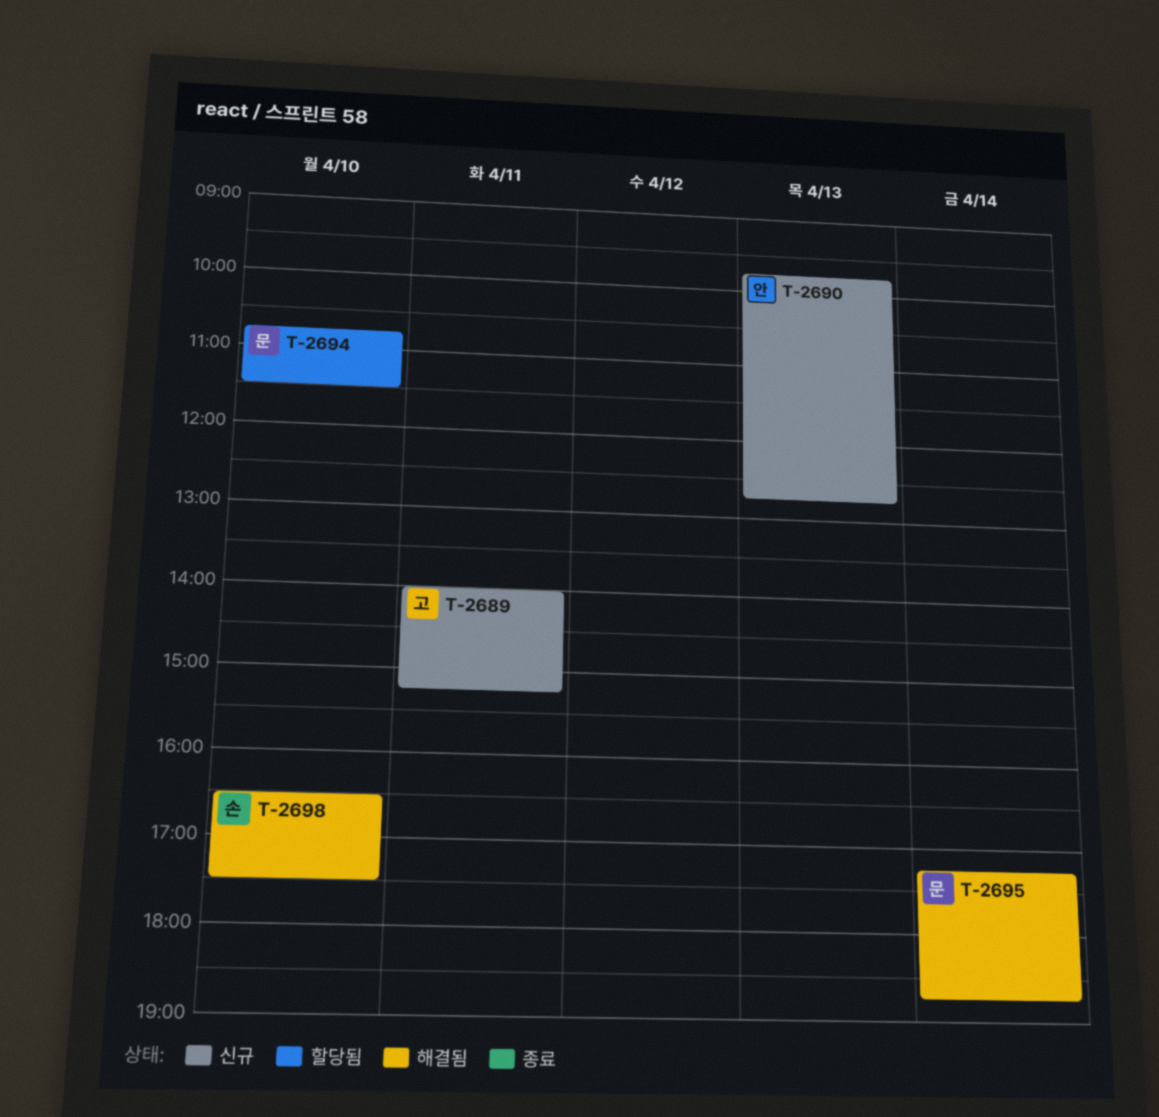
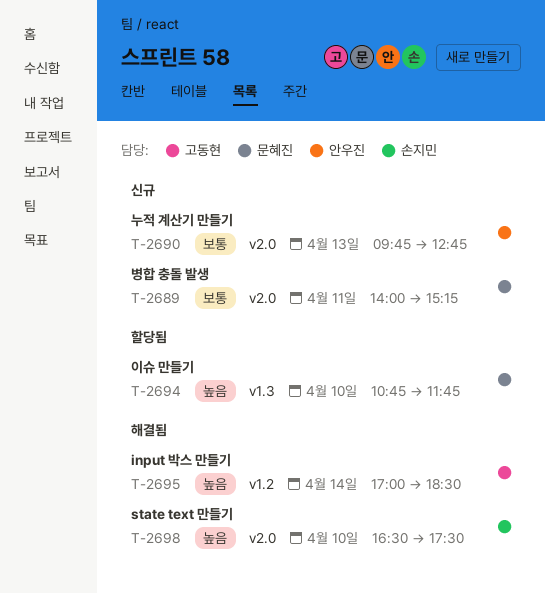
T-2689, owner: 고동현 -> 문혜진
T-2694, ends: 11:30 -> 11:45
T-2695, owner: 문혜진 -> 고동현
T-2695, begins: 17:15 -> 17:00
T-2695, ends: 18:45 -> 18:30

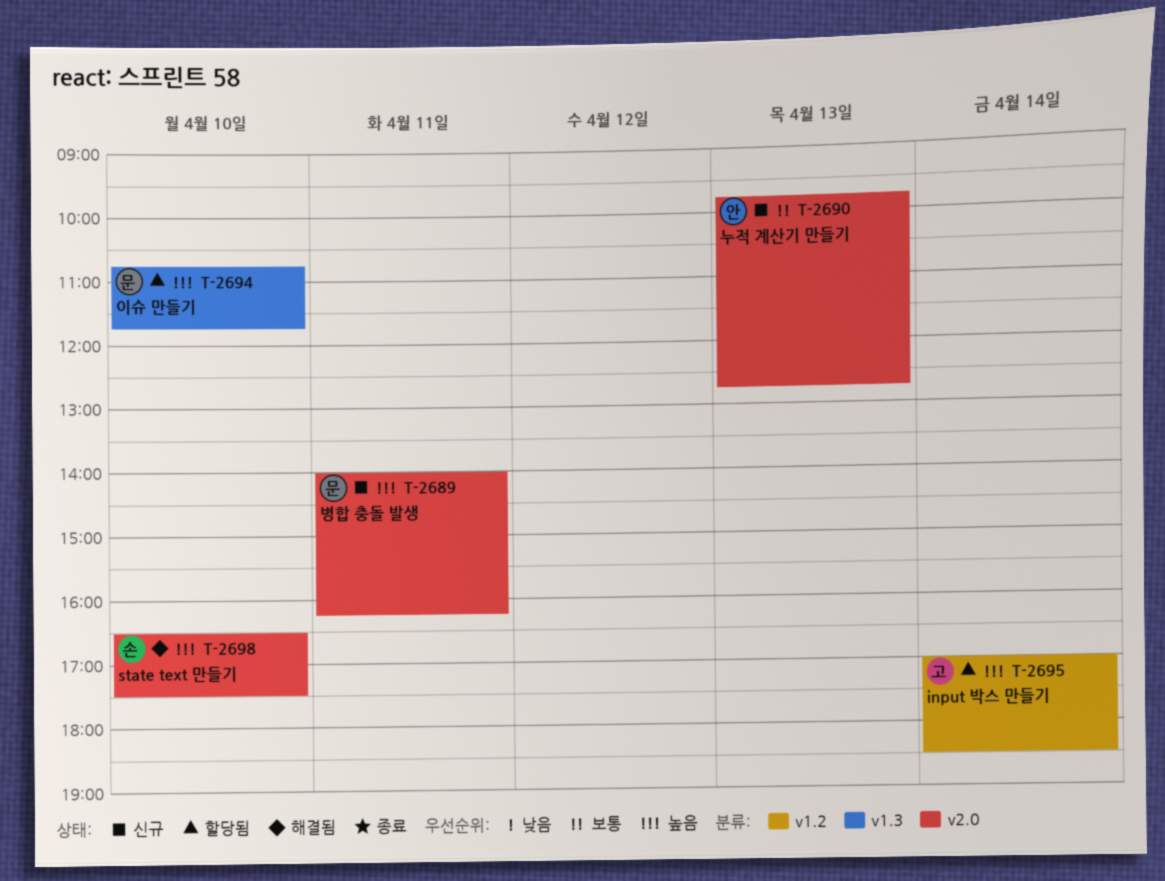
T-2689, priority: 보통 -> 높음
T-2689, ends: 15:15 -> 16:15
T-2695, status: 해결됨 -> 할당됨

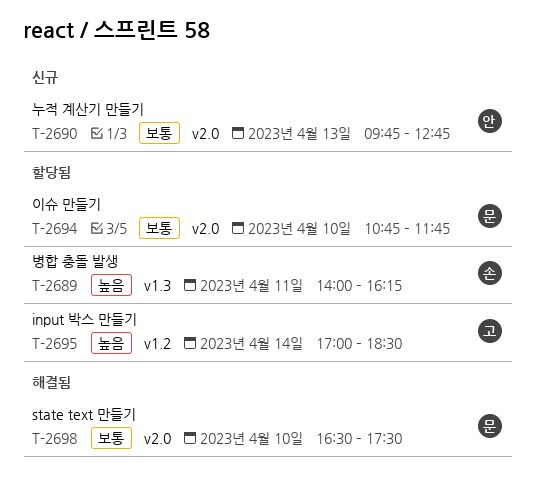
T-2689, status: 신규 -> 할당됨
T-2689, owner: 문 -> 손
T-2689, label: v2.0 -> v1.3
T-2694, priority: 높음 -> 보통
T-2694, label: v1.3 -> v2.0
T-2698, owner: 손 -> 문
T-2698, priority: 높음 -> 보통

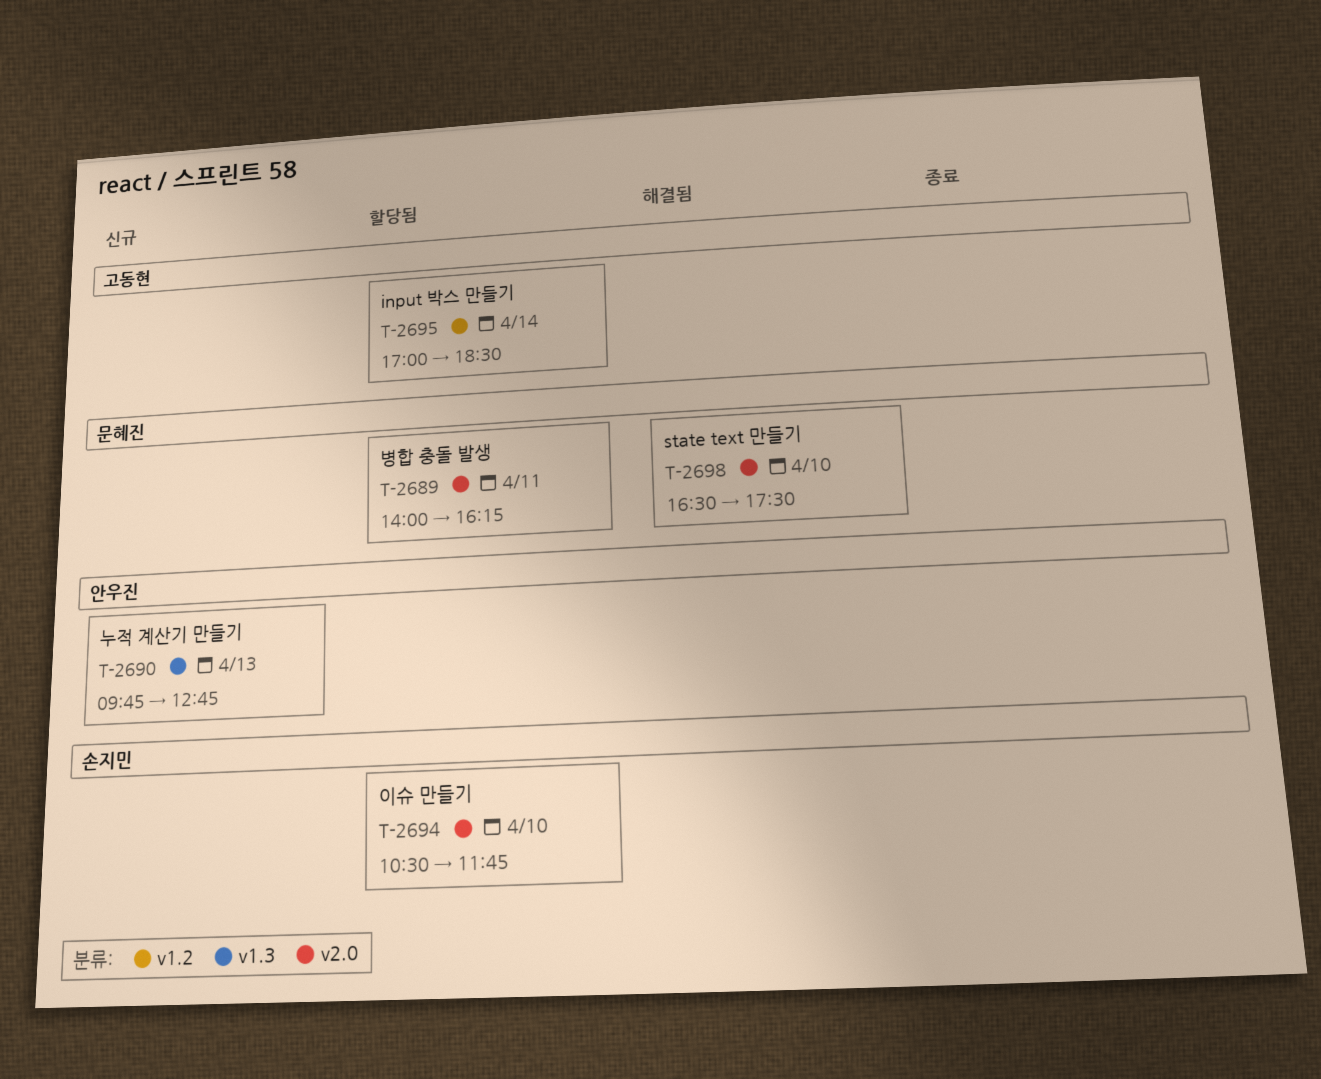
T-2689, owner: 손지민 -> 문혜진
T-2689, label: v1.3 -> v2.0
T-2690, label: v2.0 -> v1.3
T-2694, owner: 문혜진 -> 손지민
T-2694, begins: 10:45 -> 10:30

